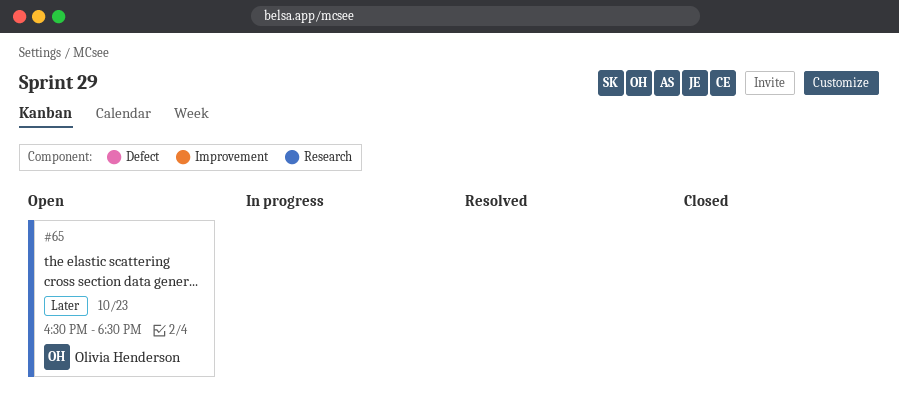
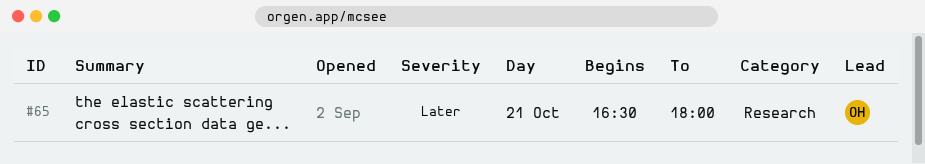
#65, day: Oct 23 -> Oct 21
#65, ends: 18:30 -> 18:00

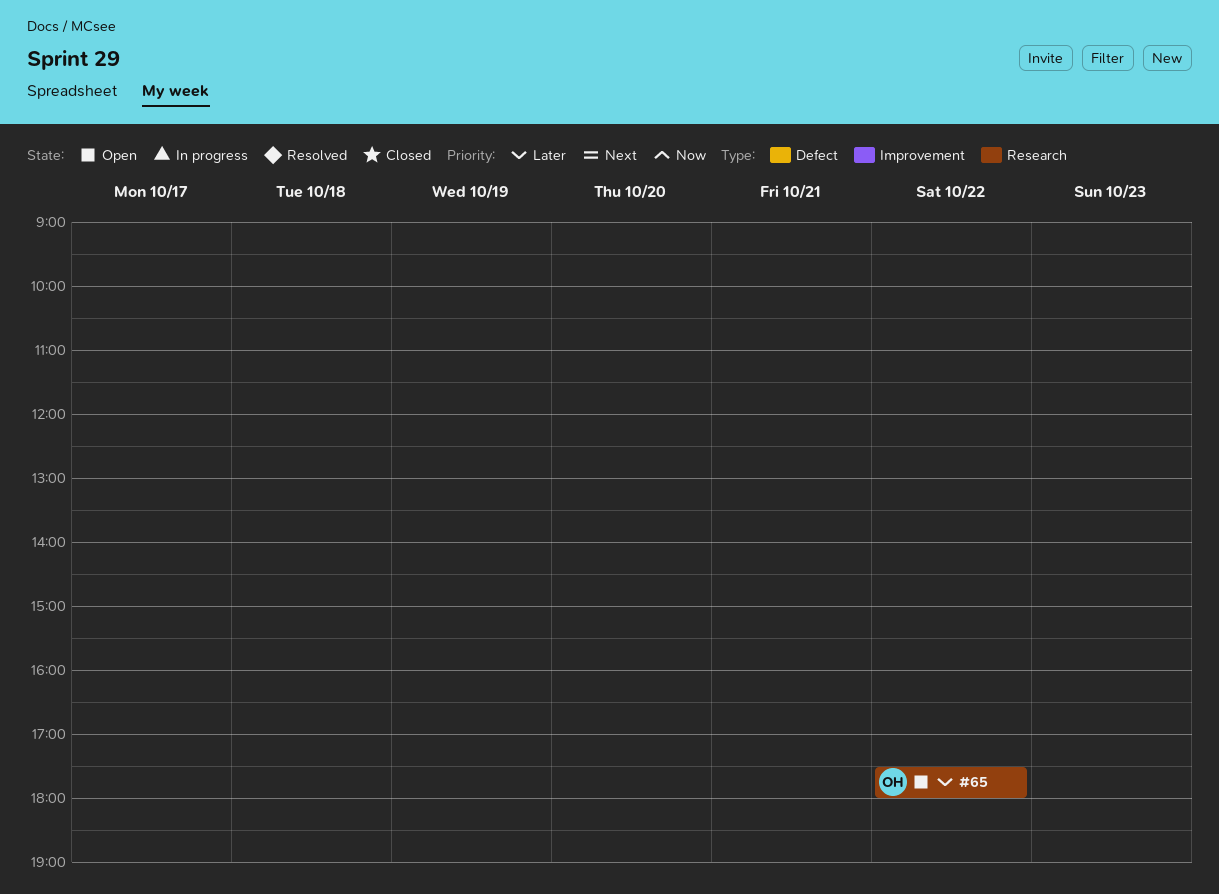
#65, day: Oct 21 -> Oct 22
#65, begins: 16:30 -> 17:30

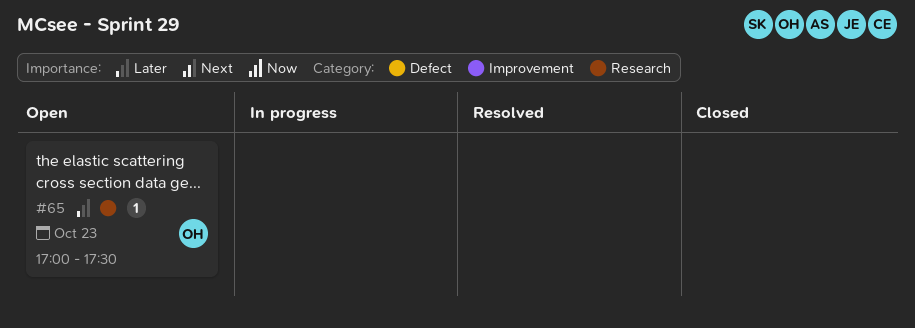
#65, day: Oct 22 -> Oct 23
#65, begins: 17:30 -> 17:00
#65, ends: 18:00 -> 17:30

